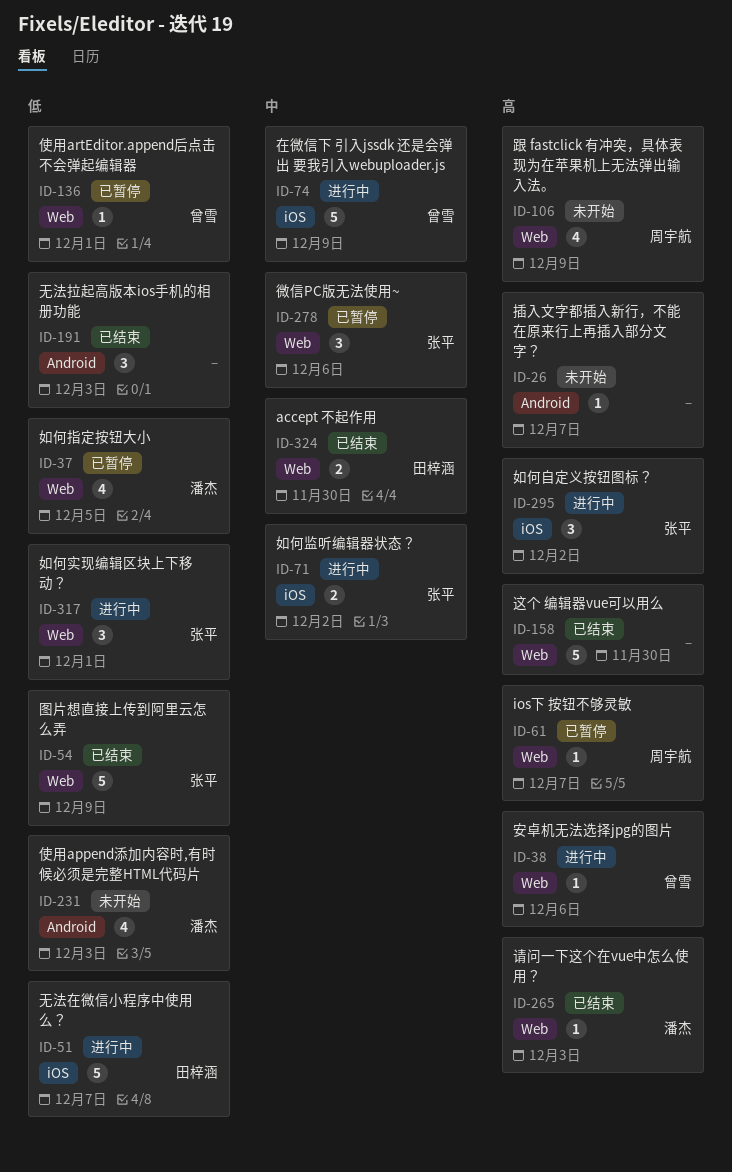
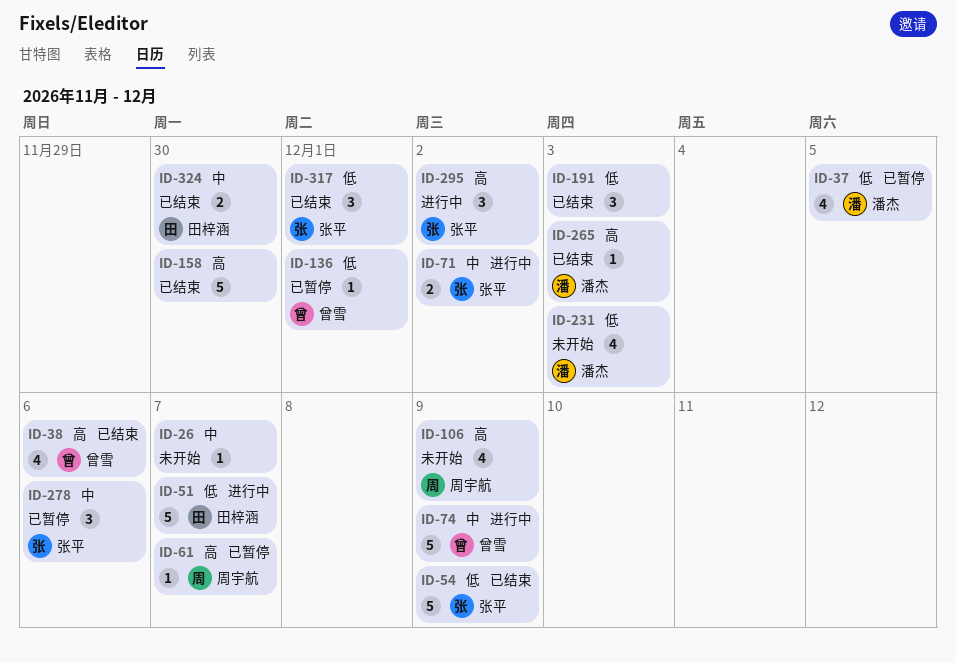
ID-26, priority: 高 -> 中
ID-38, status: 进行中 -> 已结束
ID-38, estimate: 1 -> 4
ID-317, status: 进行中 -> 已结束

